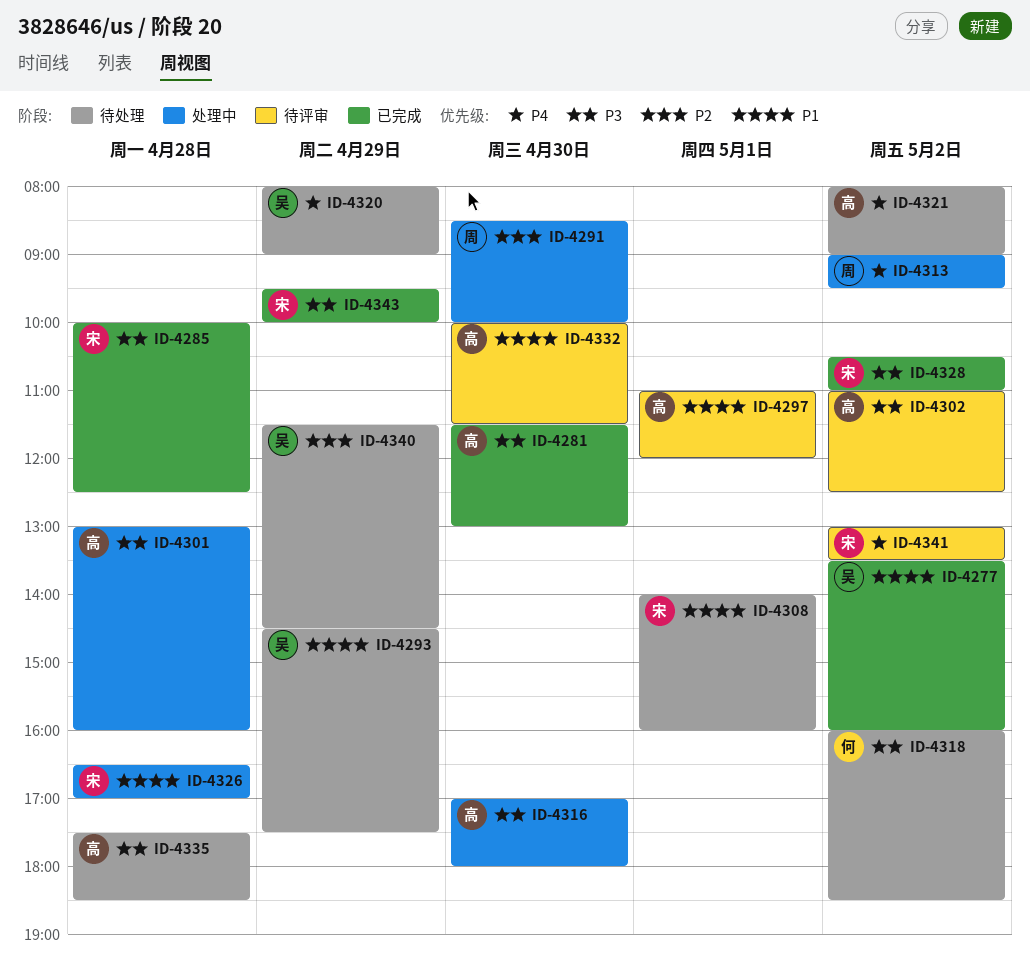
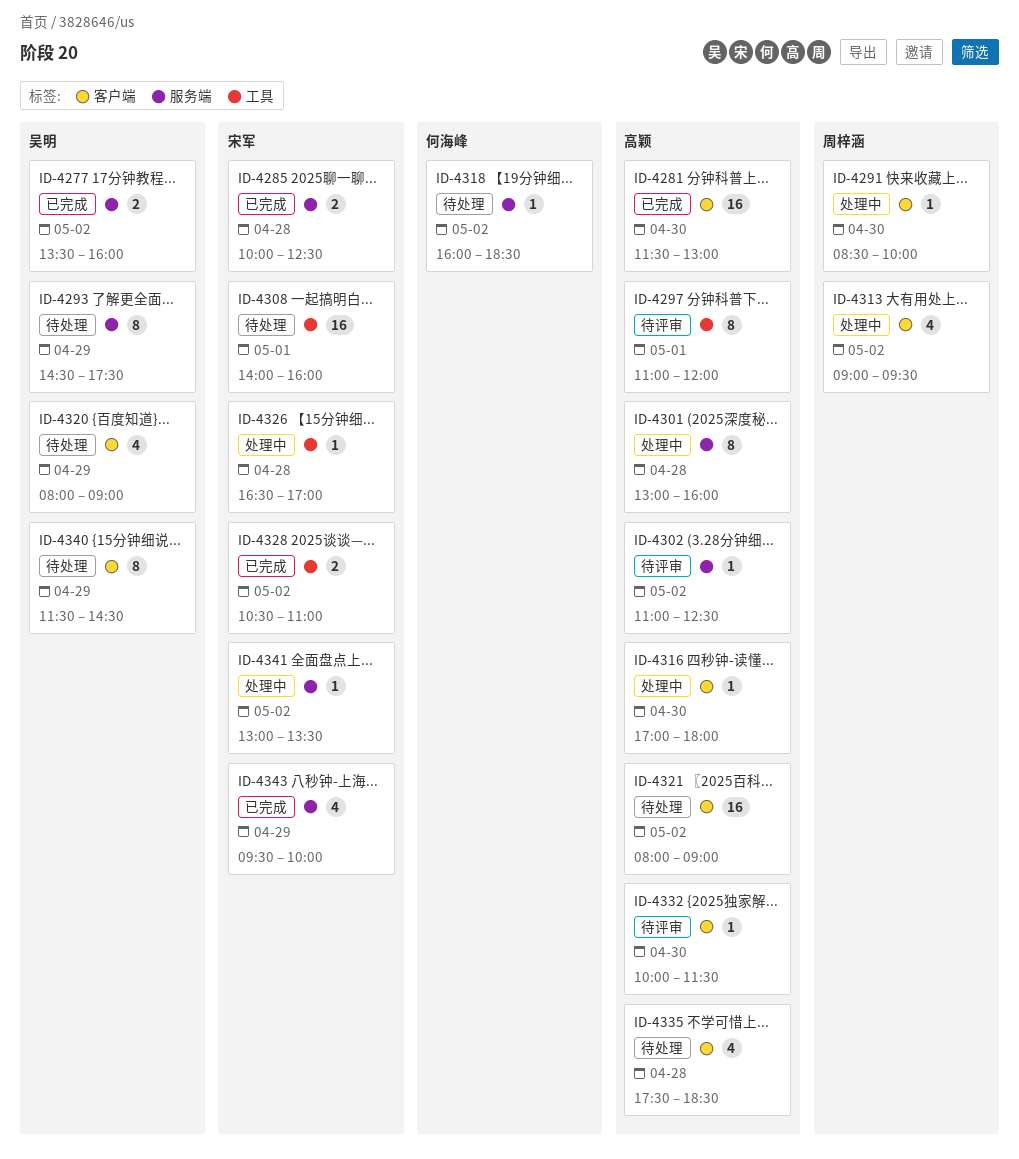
ID-4341, status: 待评审 -> 处理中

